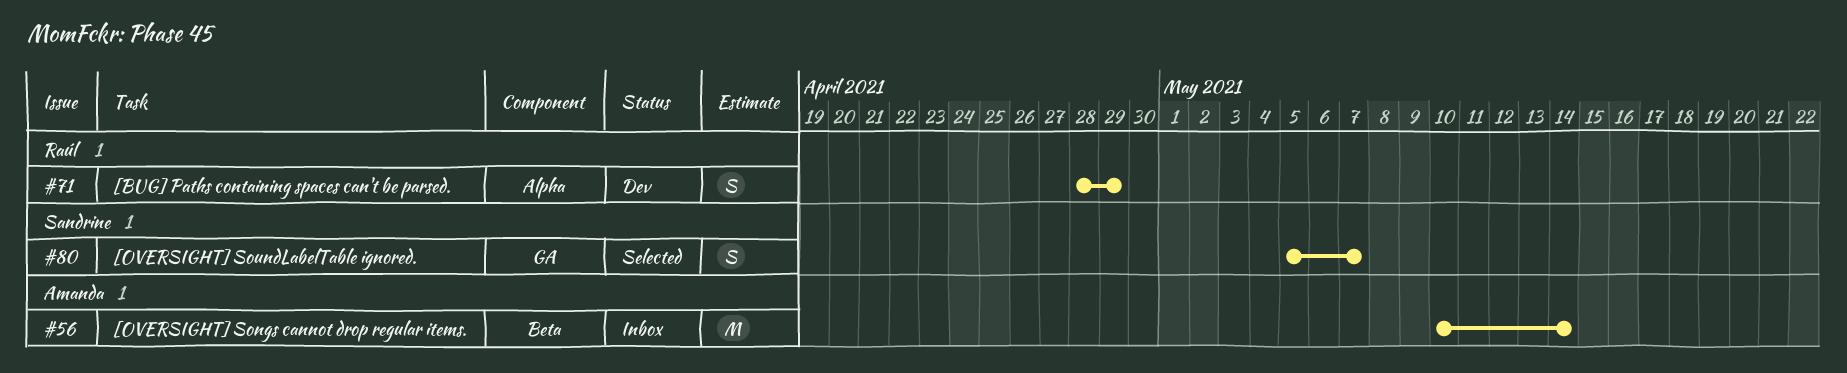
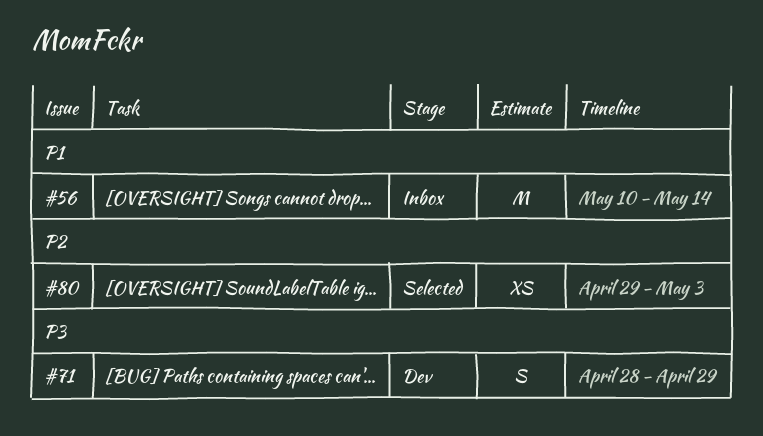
#80, estimate: S -> XS
#80, start: May 5 -> Apr 29
#80, due: May 7 -> May 3

